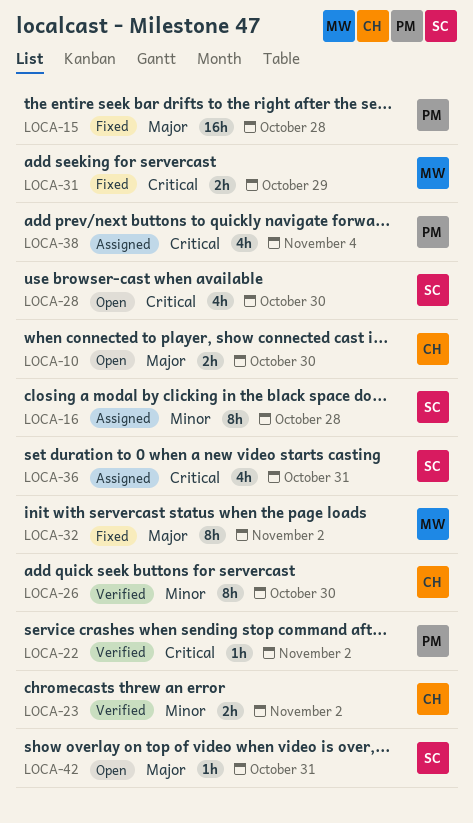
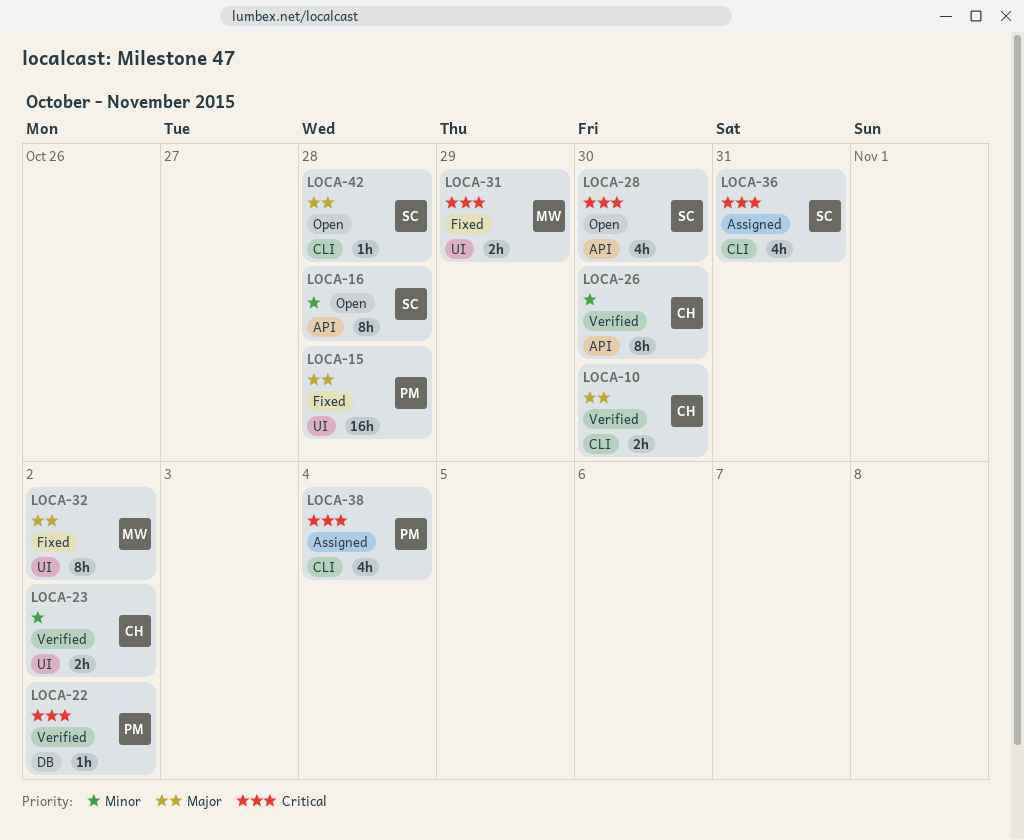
LOCA-10, status: Open -> Verified
LOCA-16, status: Assigned -> Open
LOCA-42, due: Oct 31 -> Oct 28

